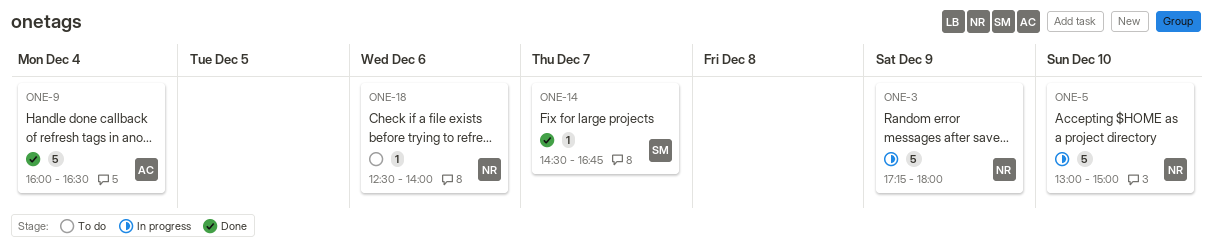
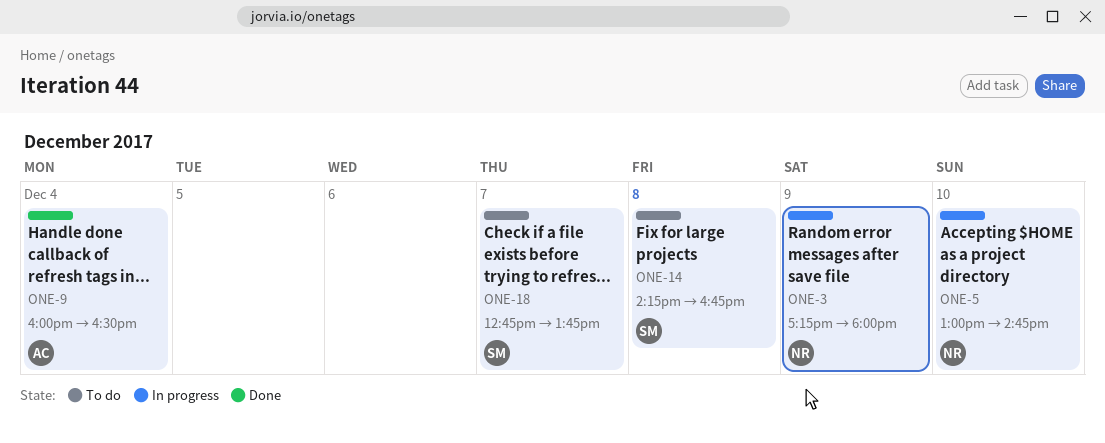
ONE-5, ends: 15:00 -> 14:45
ONE-14, status: Done -> To do
ONE-14, day: Dec 7 -> Dec 8
ONE-14, begins: 14:30 -> 14:15
ONE-18, owner: NR -> SM
ONE-18, day: Dec 6 -> Dec 7
ONE-18, begins: 12:30 -> 12:45
ONE-18, ends: 14:00 -> 13:45

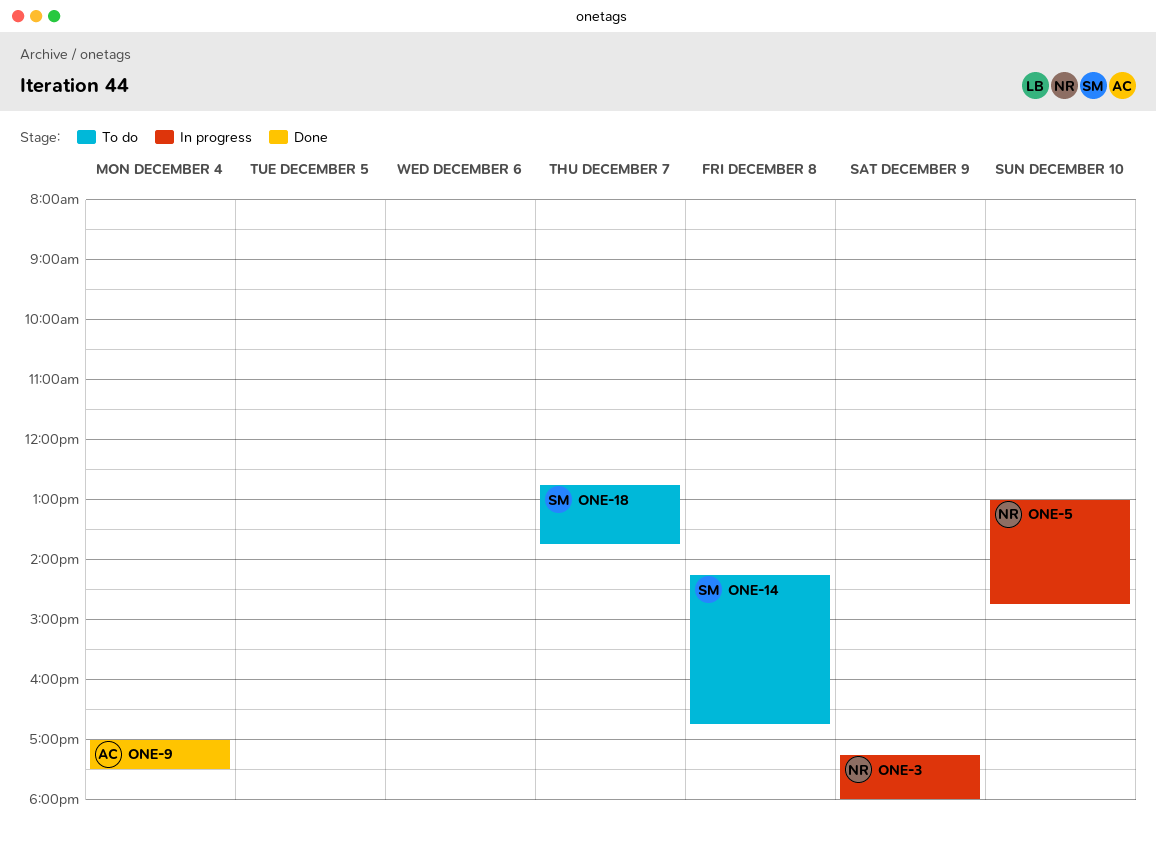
ONE-9, begins: 16:00 -> 17:00
ONE-9, ends: 16:30 -> 17:30

